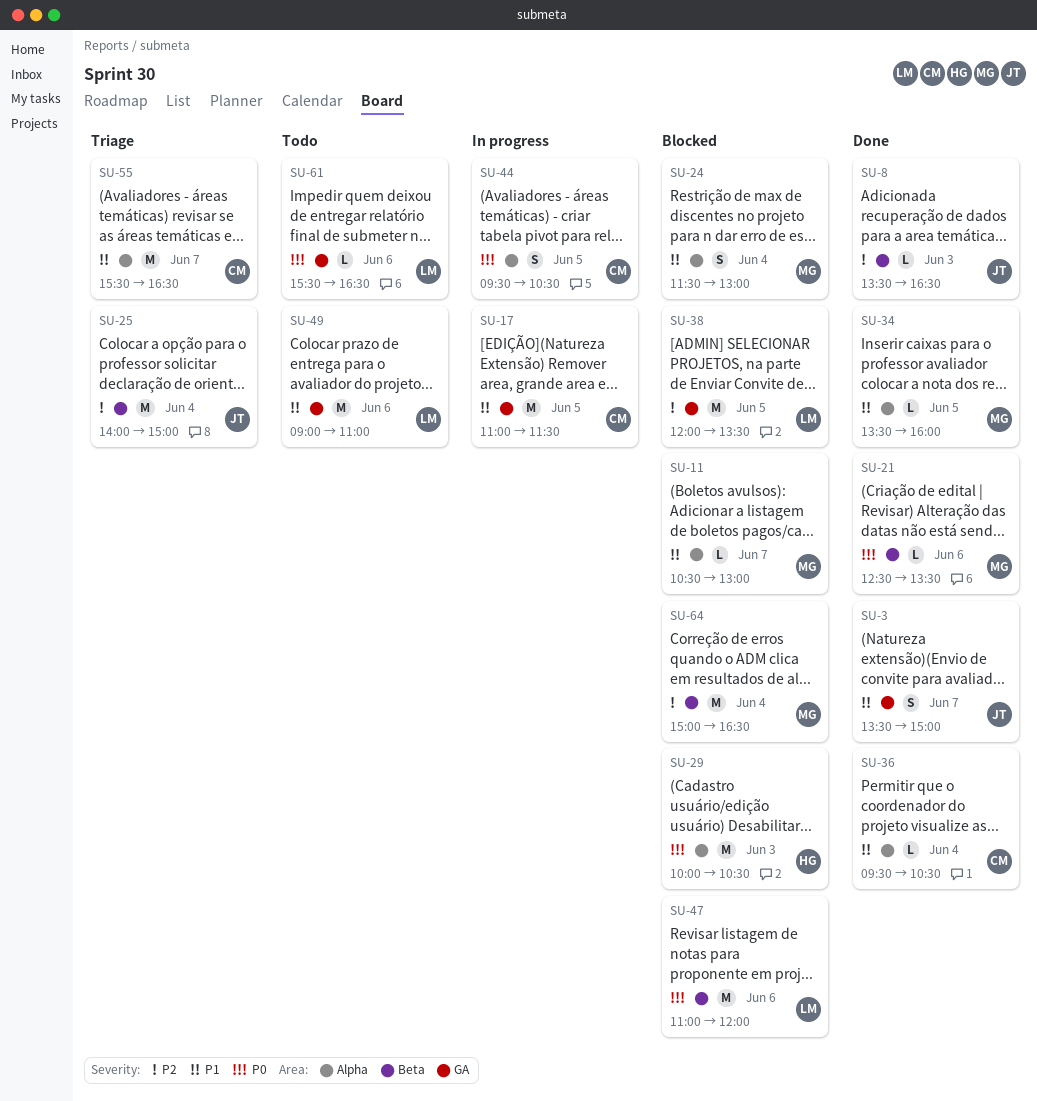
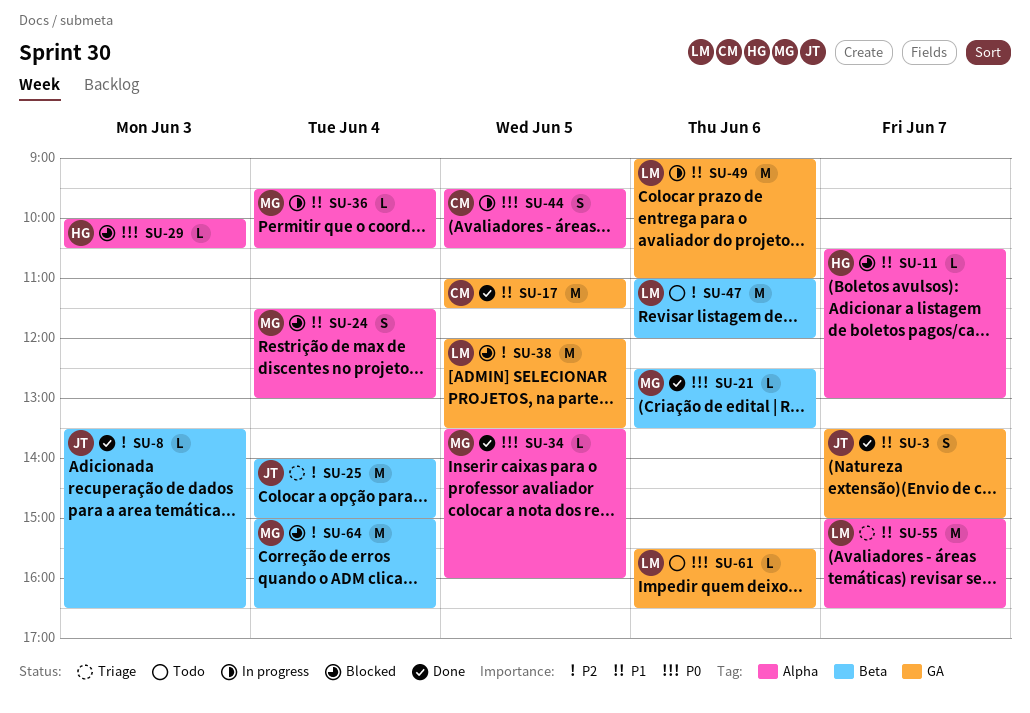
SU-11, owner: MG -> HG
SU-17, status: In progress -> Done
SU-29, estimate: M -> L
SU-34, priority: P1 -> P0
SU-36, status: Done -> In progress
SU-36, owner: CM -> MG
SU-47, status: Blocked -> Todo
SU-47, priority: P0 -> P2
SU-49, status: Todo -> In progress
SU-55, owner: CM -> LM
SU-55, begins: 15:30 -> 15:00

